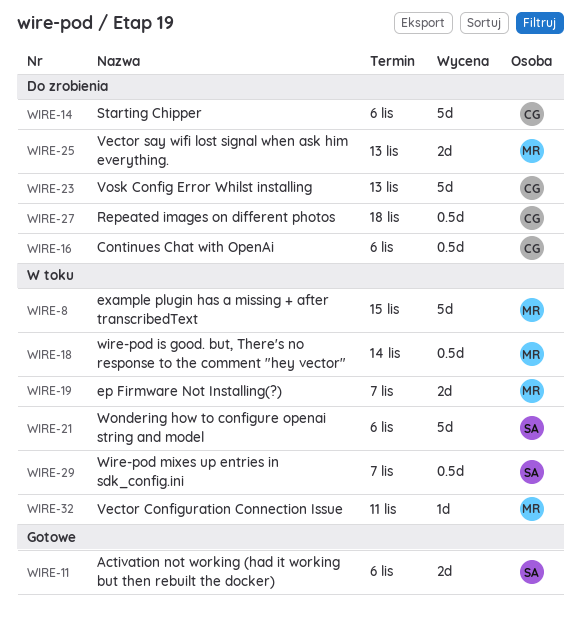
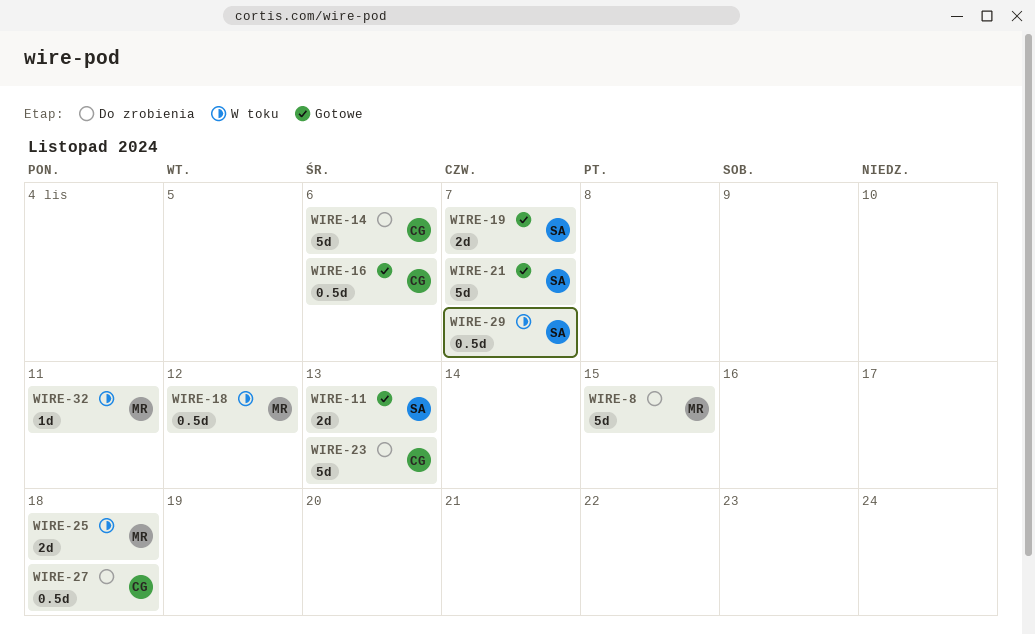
WIRE-8, status: W toku -> Do zrobienia
WIRE-11, due: Nov 6 -> Nov 13
WIRE-16, status: Do zrobienia -> Gotowe
WIRE-18, due: Nov 14 -> Nov 12
WIRE-19, status: W toku -> Gotowe
WIRE-19, owner: MR -> SA
WIRE-21, status: W toku -> Gotowe
WIRE-21, due: Nov 6 -> Nov 7
WIRE-25, status: Do zrobienia -> W toku
WIRE-25, due: Nov 13 -> Nov 18

